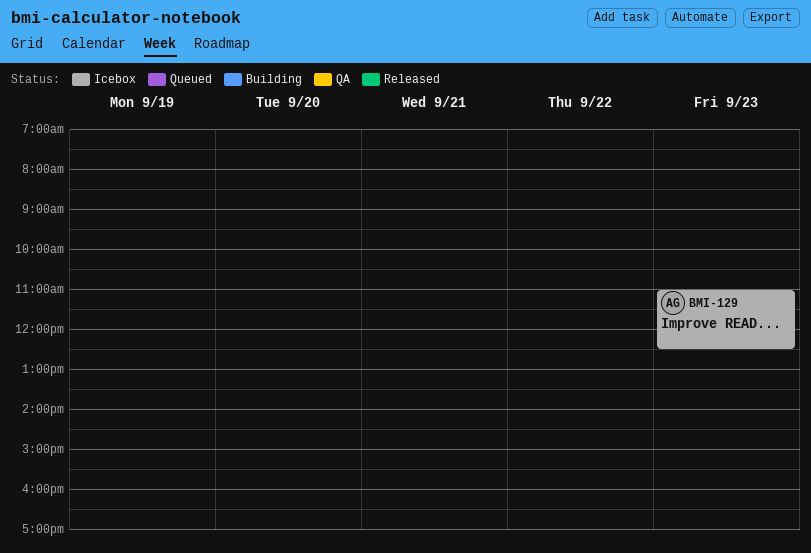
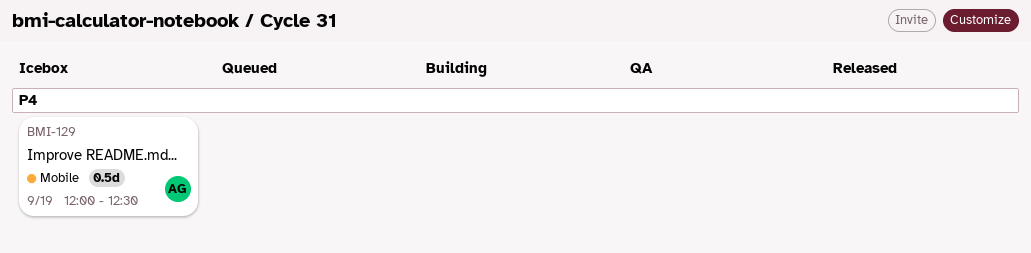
BMI-129, day: Sep 23 -> Sep 19
BMI-129, begins: 11:00 -> 12:00

